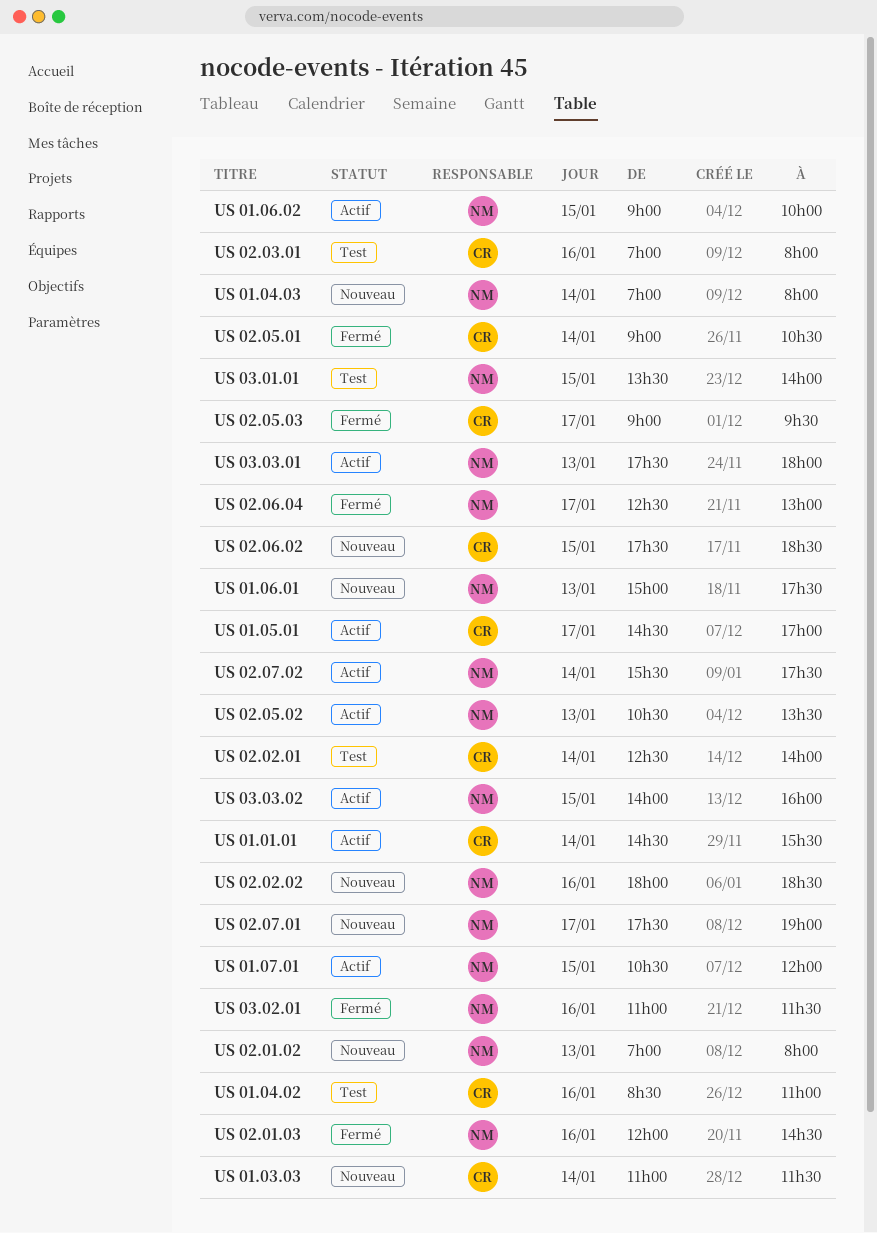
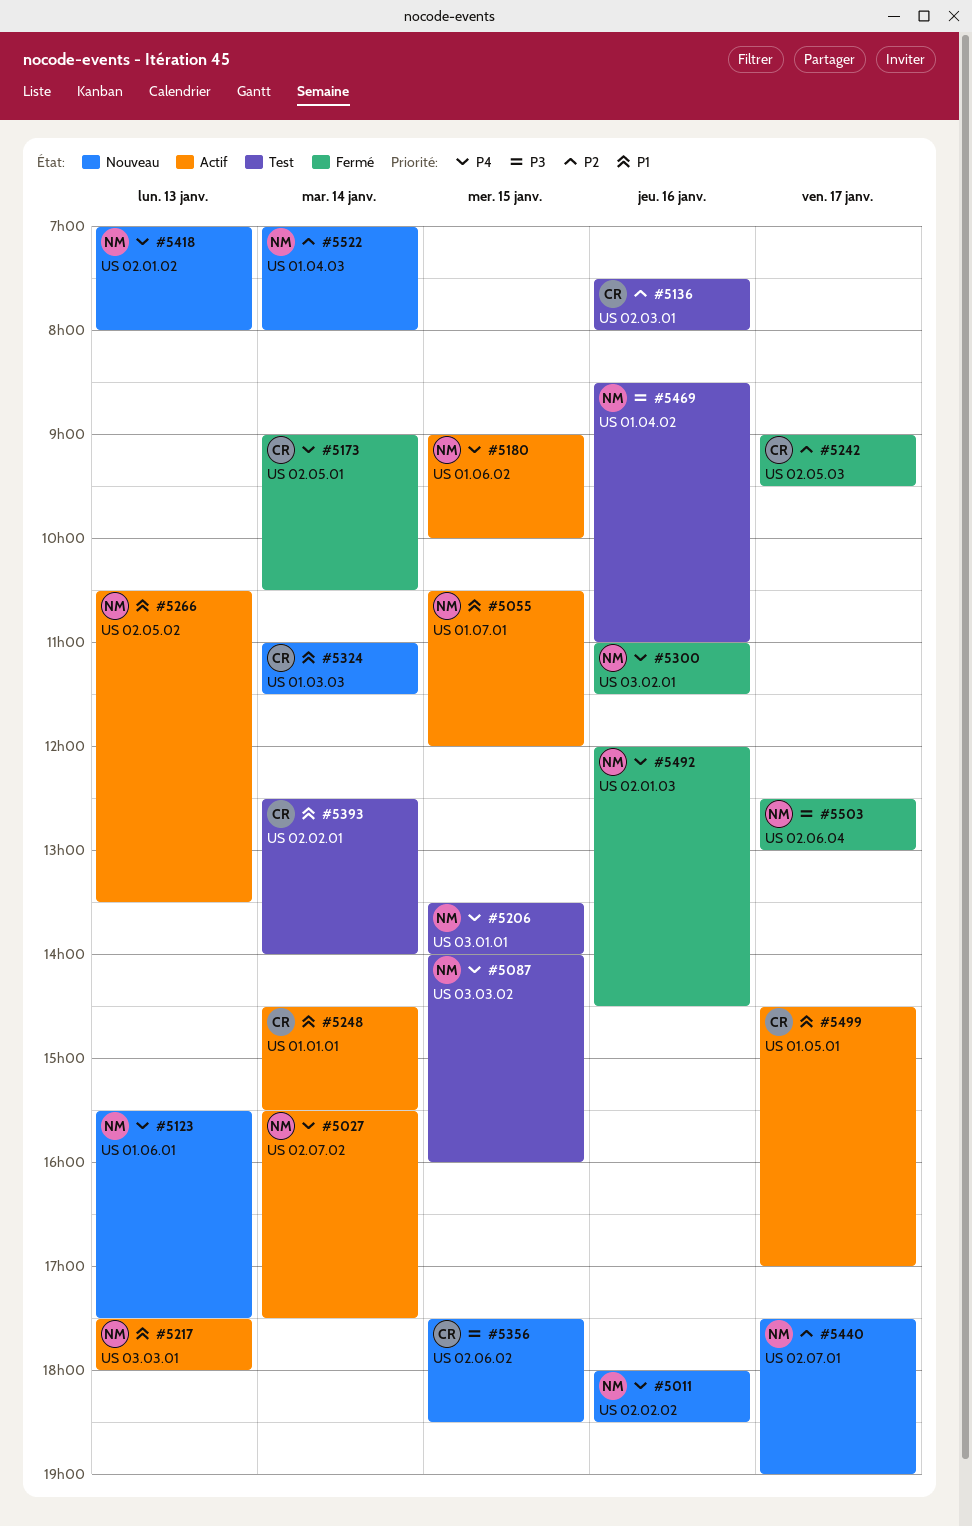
US 01.04.02, owner: CR -> NM
US 01.06.01, begins: 15:00 -> 15:30
US 02.03.01, begins: 07:00 -> 07:30
US 03.03.02, status: Actif -> Test

